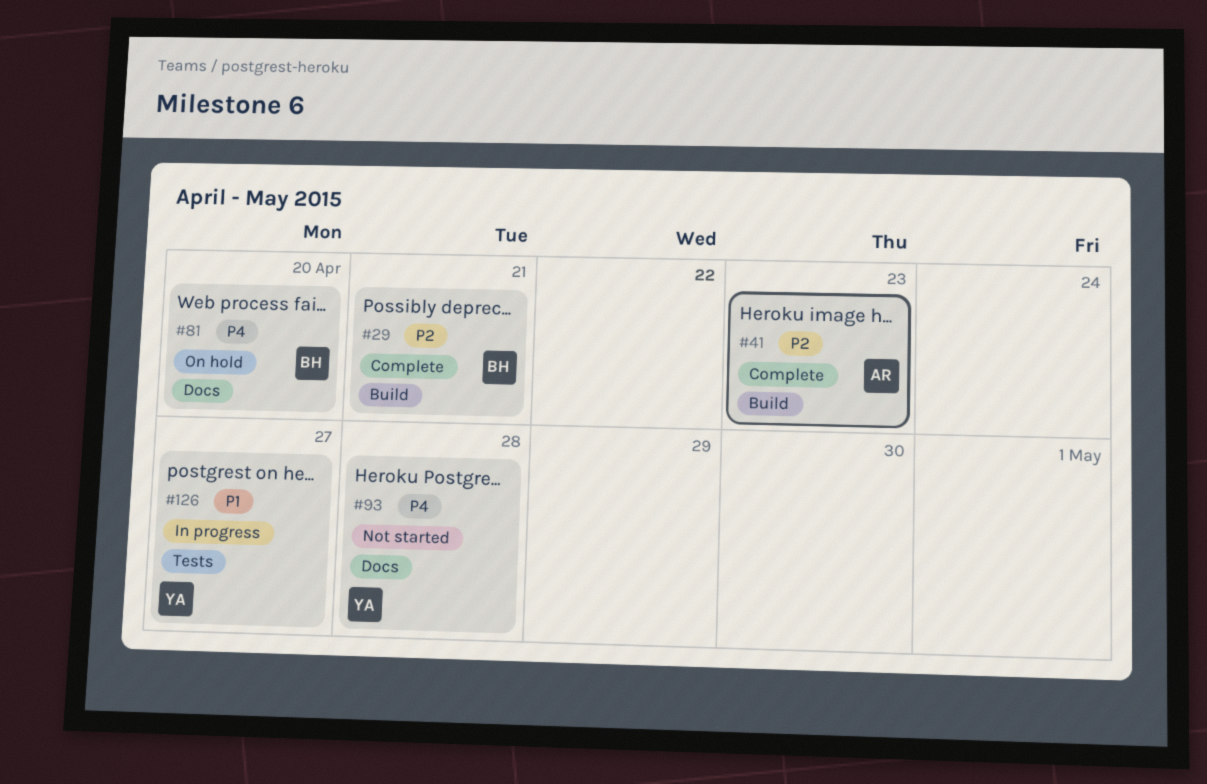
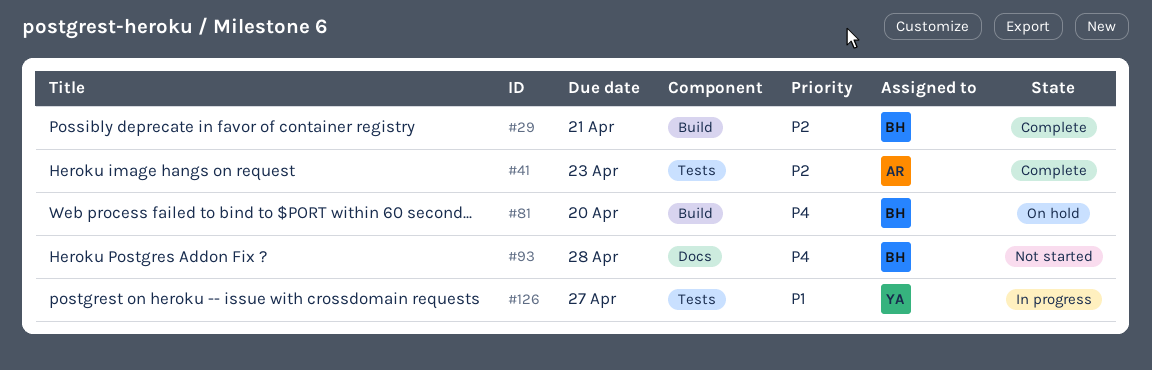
#41, label: Build -> Tests
#81, label: Docs -> Build
#93, owner: YA -> BH

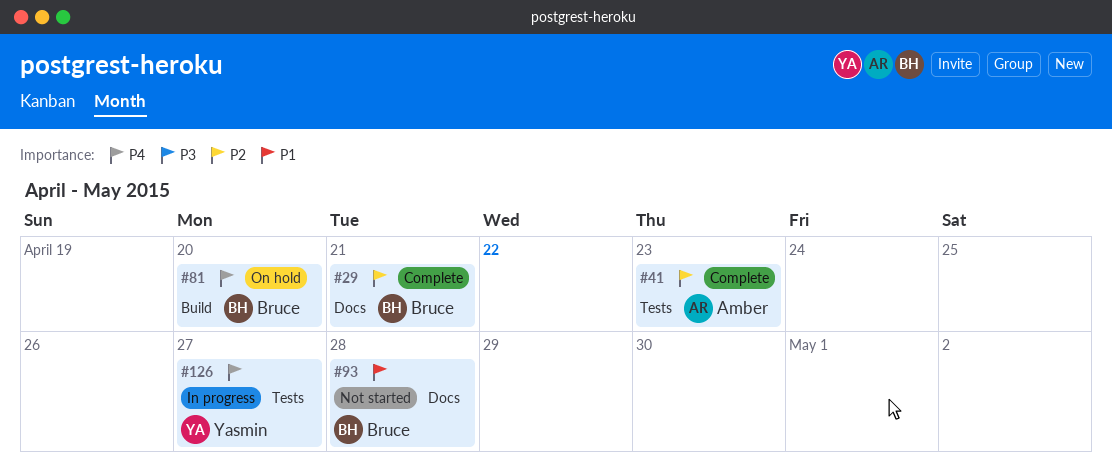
#29, label: Build -> Docs
#93, priority: P4 -> P1
#126, priority: P1 -> P4

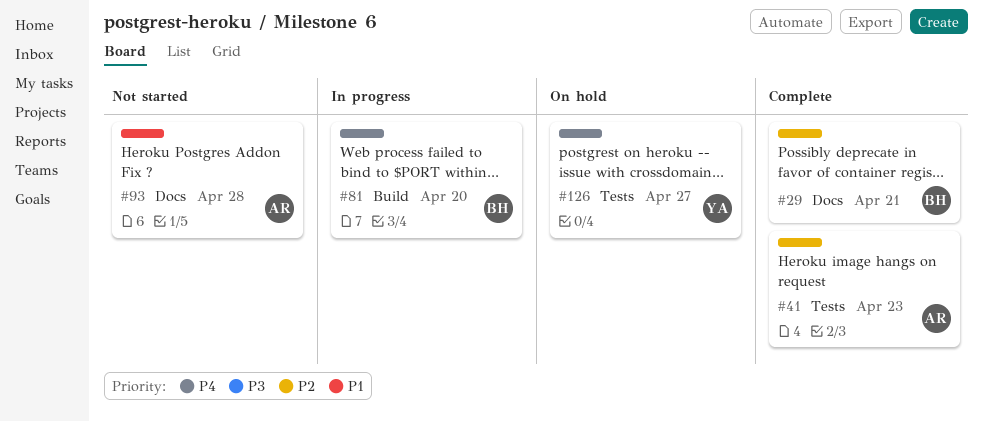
#81, status: On hold -> In progress
#93, owner: Bruce -> Amber
#126, status: In progress -> On hold

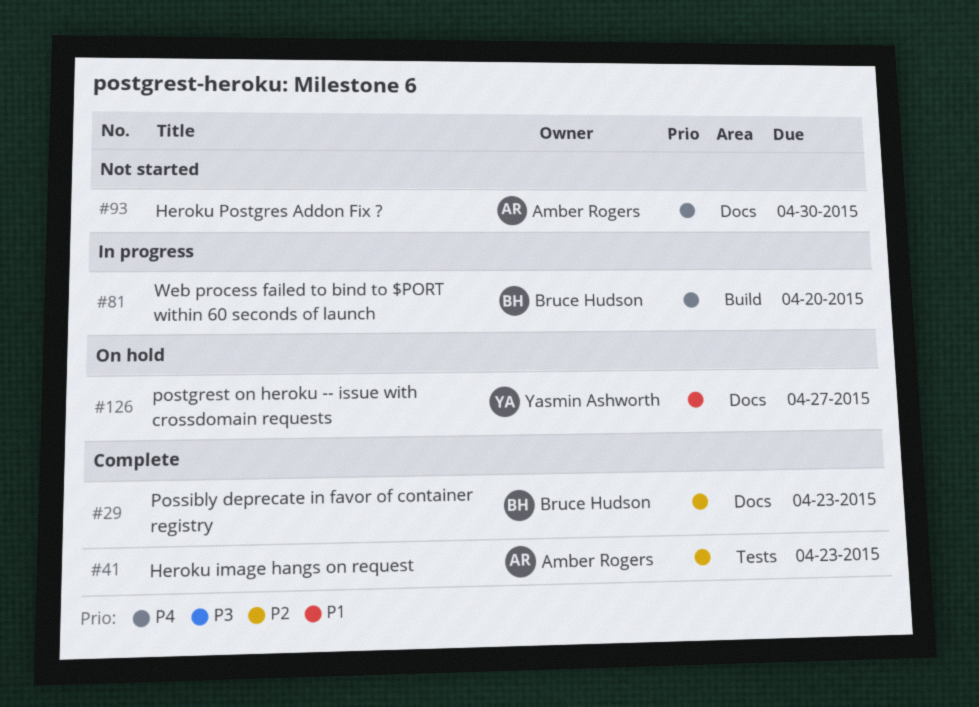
#29, due: Apr 21 -> Apr 23
#93, priority: P1 -> P4
#93, due: Apr 28 -> Apr 30
#126, priority: P4 -> P1
#126, label: Tests -> Docs

